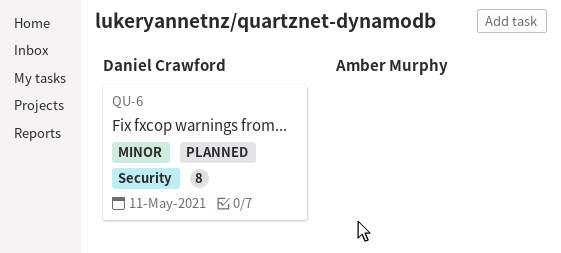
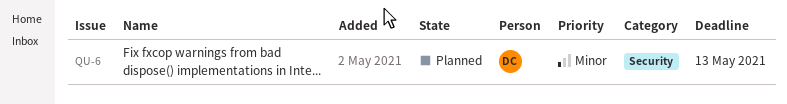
QU-6, due: May 11 -> May 13

